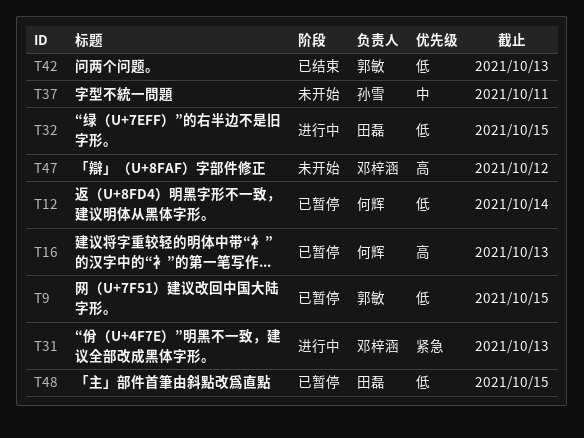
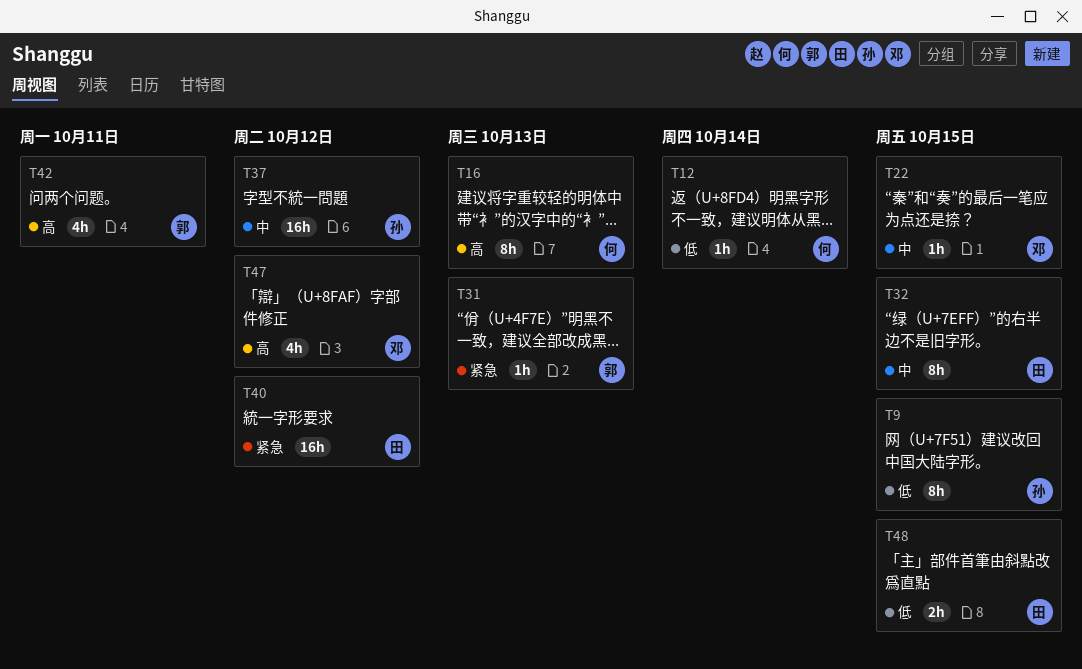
T9, owner: 郭敏 -> 孙雪
T22: none -> present
T31, owner: 邓梓涵 -> 郭敏
T32, priority: 低 -> 中
T37, due: Oct 11 -> Oct 12
T40: none -> present
T42, priority: 低 -> 高
T42, due: Oct 13 -> Oct 11

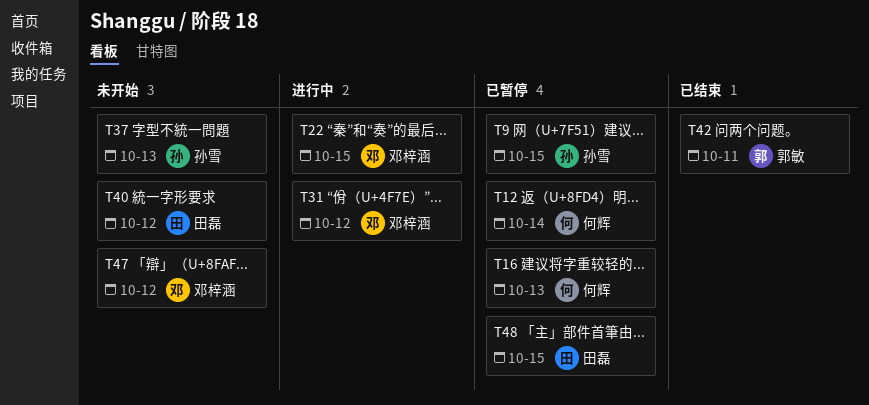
T31, owner: 郭敏 -> 邓梓涵
T31, due: Oct 13 -> Oct 12
T32: present -> none
T37, due: Oct 12 -> Oct 13

